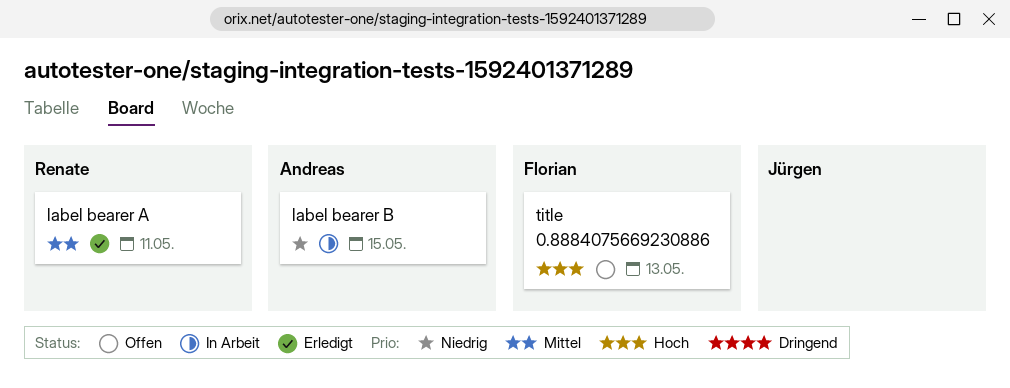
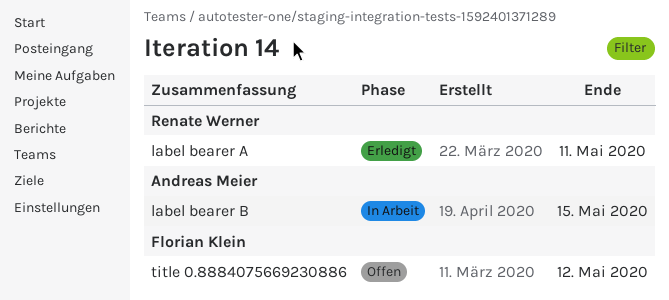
title 0.8884075669230886, due: May 13 -> May 12

